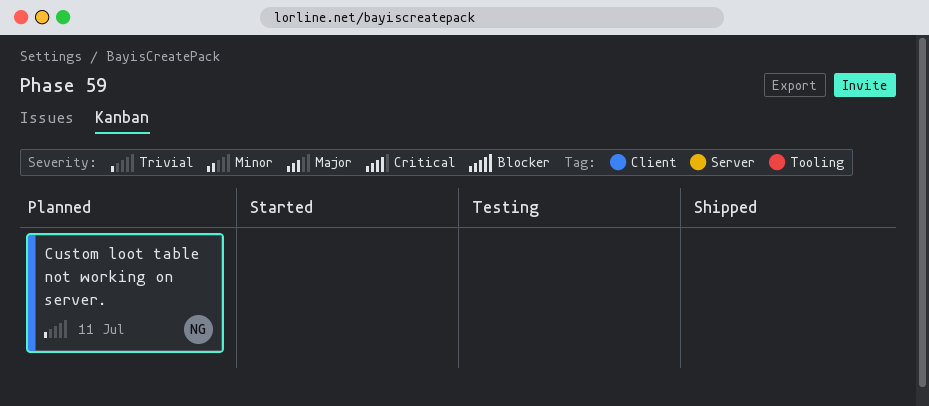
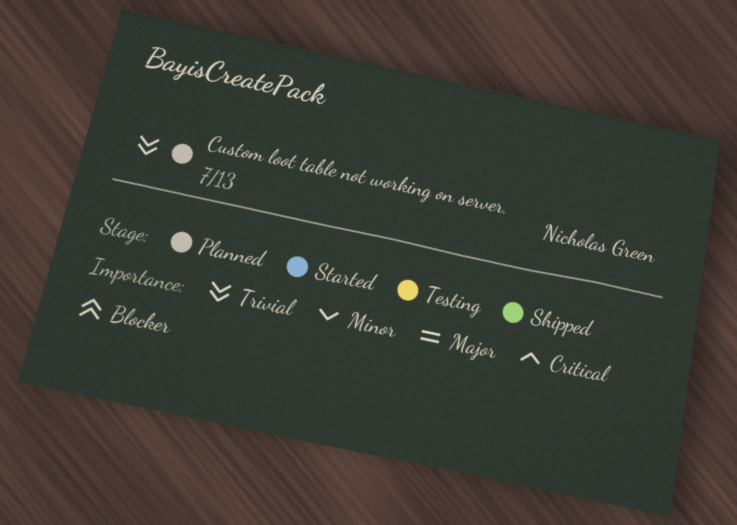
Custom loot table not working on server., due: Jul 11 -> Jul 13

